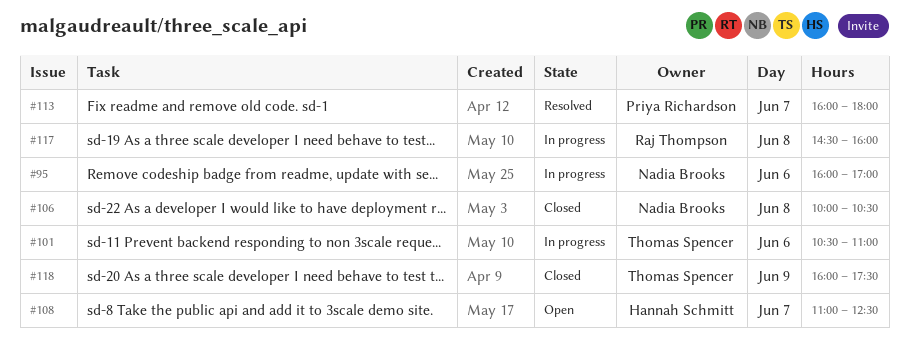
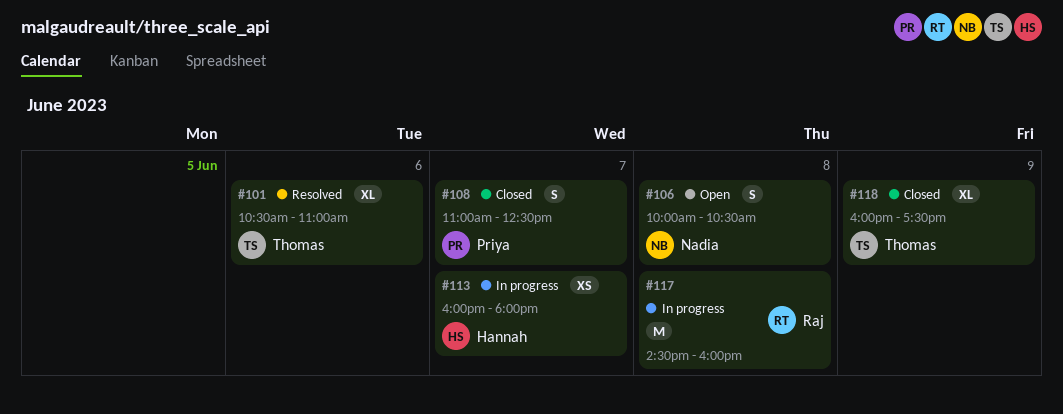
#95: present -> none
#101, status: In progress -> Resolved
#106, status: Closed -> Open
#108, status: Open -> Closed
#108, owner: Hannah Schmitt -> Priya Richardson
#113, status: Resolved -> In progress
#113, owner: Priya Richardson -> Hannah Schmitt

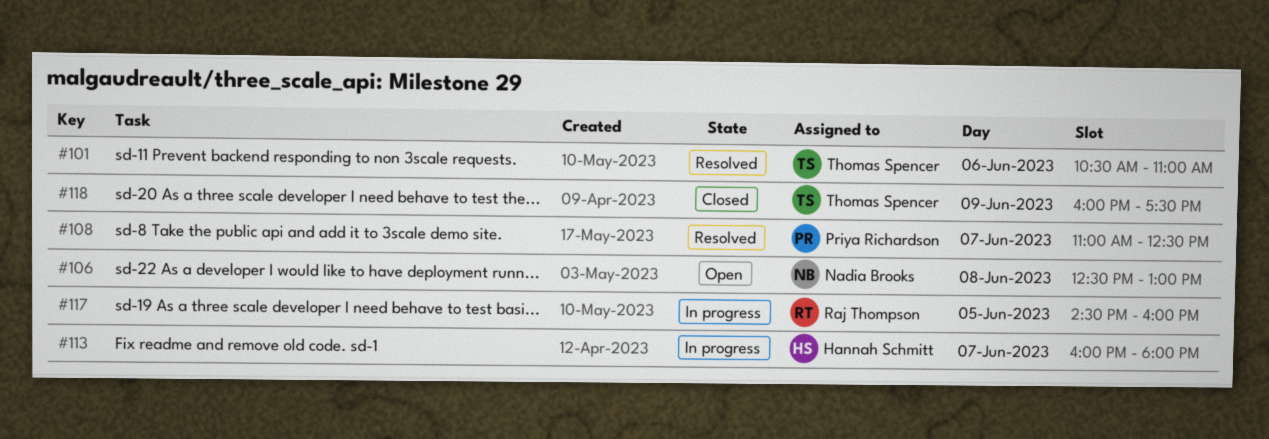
#106, begins: 10:00 -> 12:30
#106, ends: 10:30 -> 13:00
#108, status: Closed -> Resolved
#117, day: Jun 8 -> Jun 5

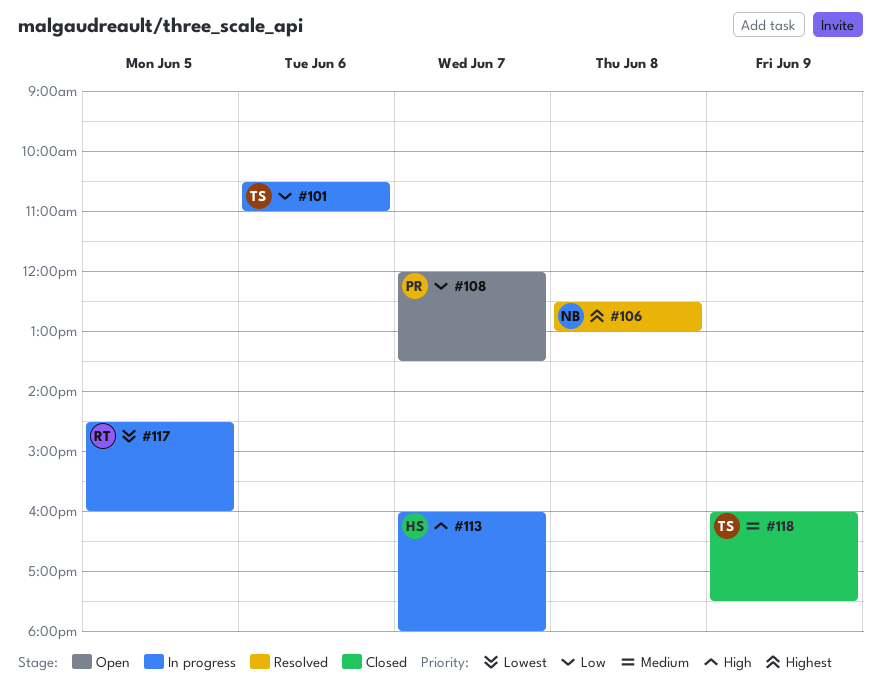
#101, status: Resolved -> In progress
#106, status: Open -> Resolved
#108, status: Resolved -> Open
#108, begins: 11:00 -> 12:00
#108, ends: 12:30 -> 13:30

